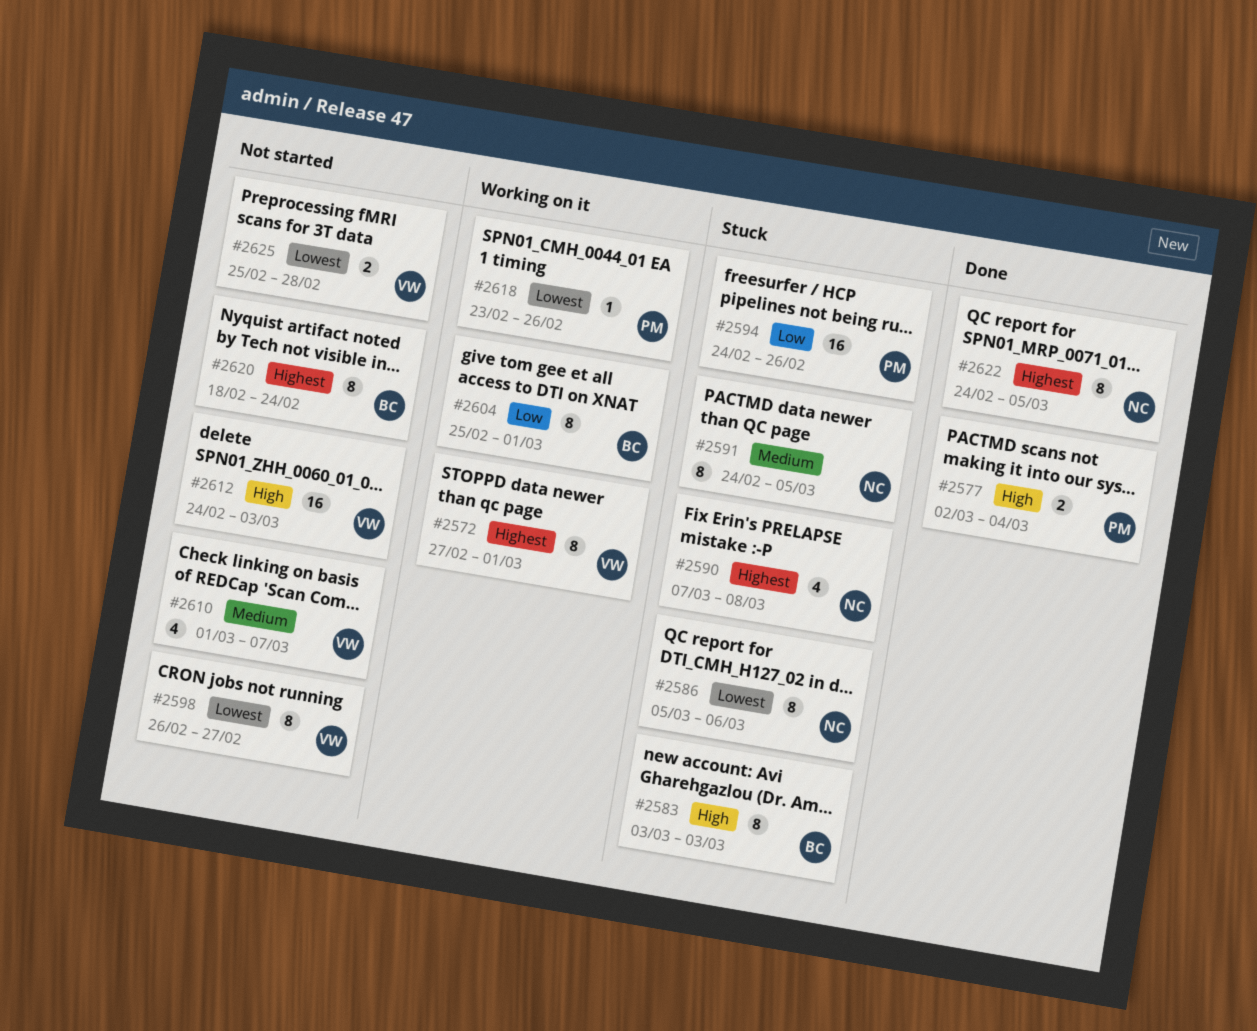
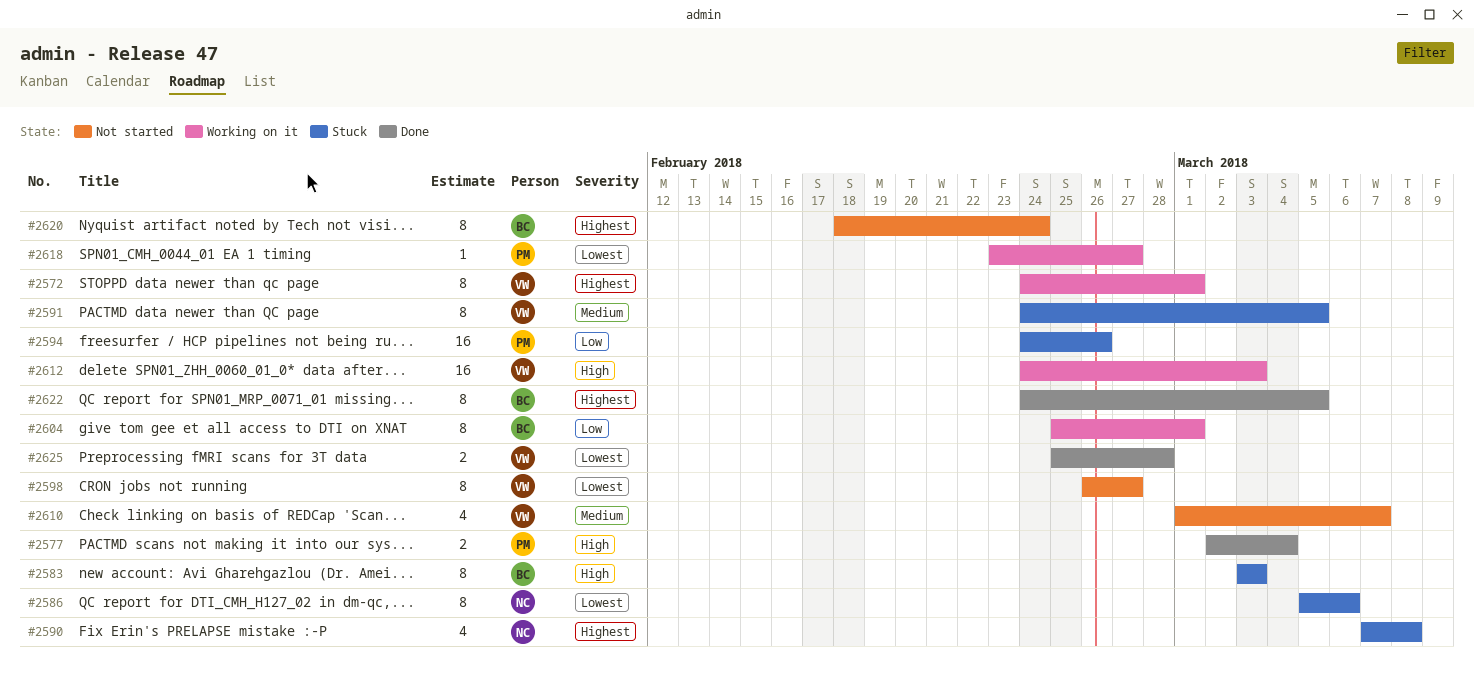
#2572, start: Feb 27 -> Feb 24
#2591, owner: NC -> VW
#2612, status: Not started -> Working on it
#2618, due: Feb 26 -> Feb 27
#2622, owner: NC -> BC
#2625, status: Not started -> Done

